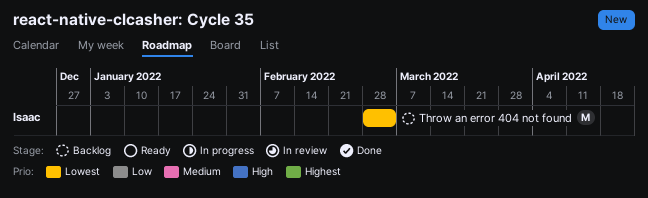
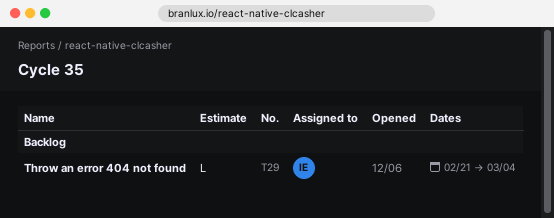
Throw an error 404 not found, estimate: M -> L
Throw an error 404 not found, start: Feb 28 -> Feb 21

